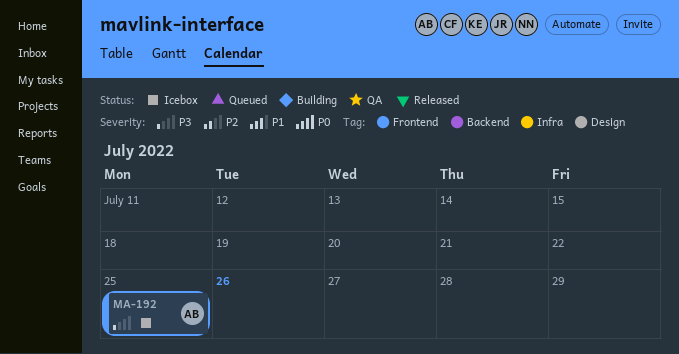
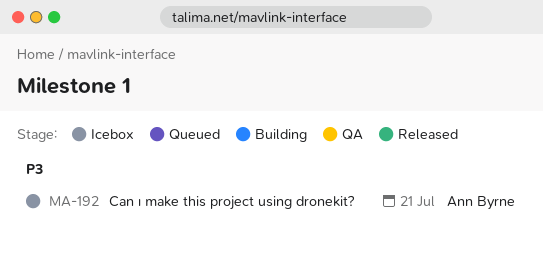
MA-192, due: Jul 25 -> Jul 21

